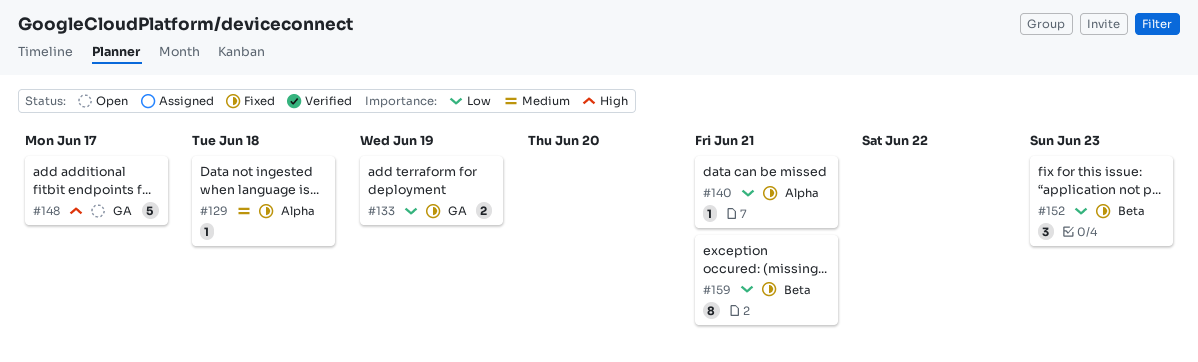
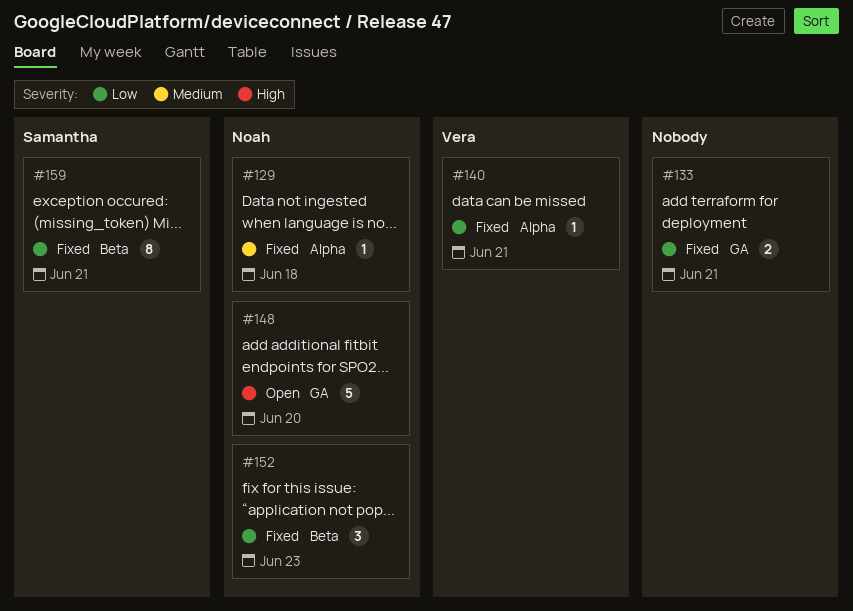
#133, due: Jun 19 -> Jun 21
#148, due: Jun 17 -> Jun 20

